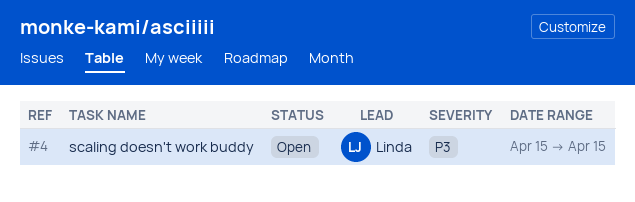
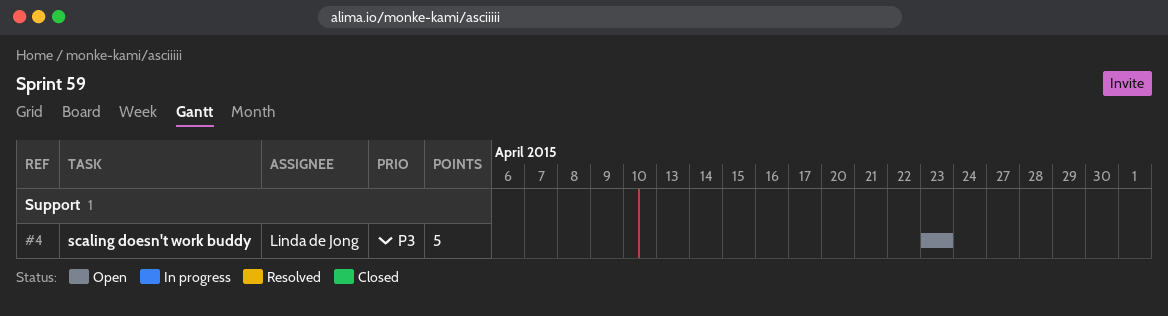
#4, start: Apr 15 -> Apr 23
#4, due: Apr 15 -> Apr 23

